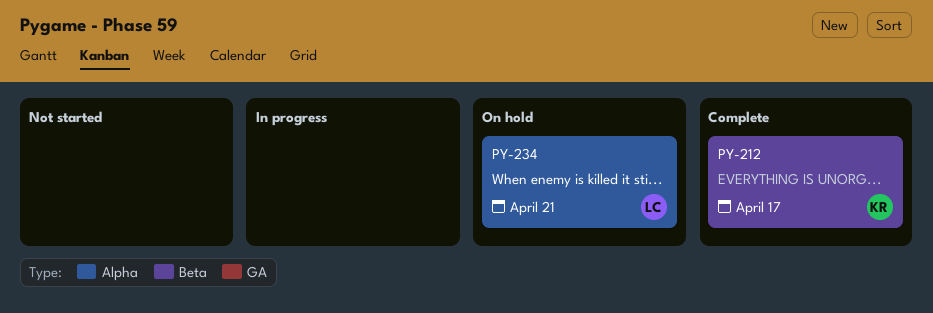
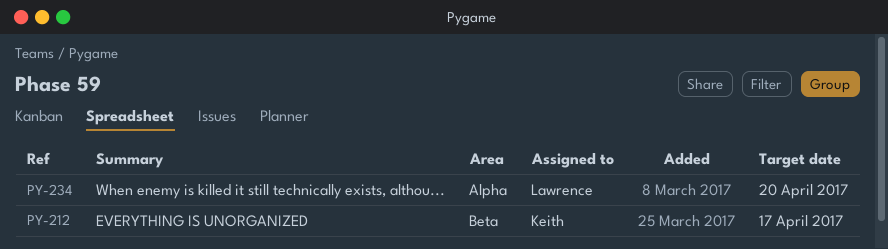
PY-234, due: Apr 21 -> Apr 20

